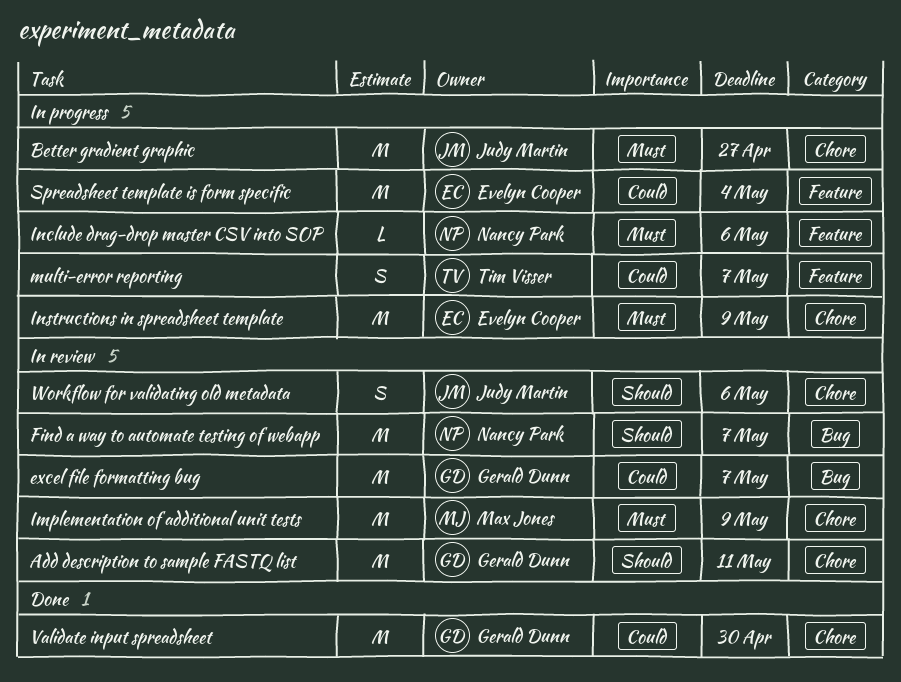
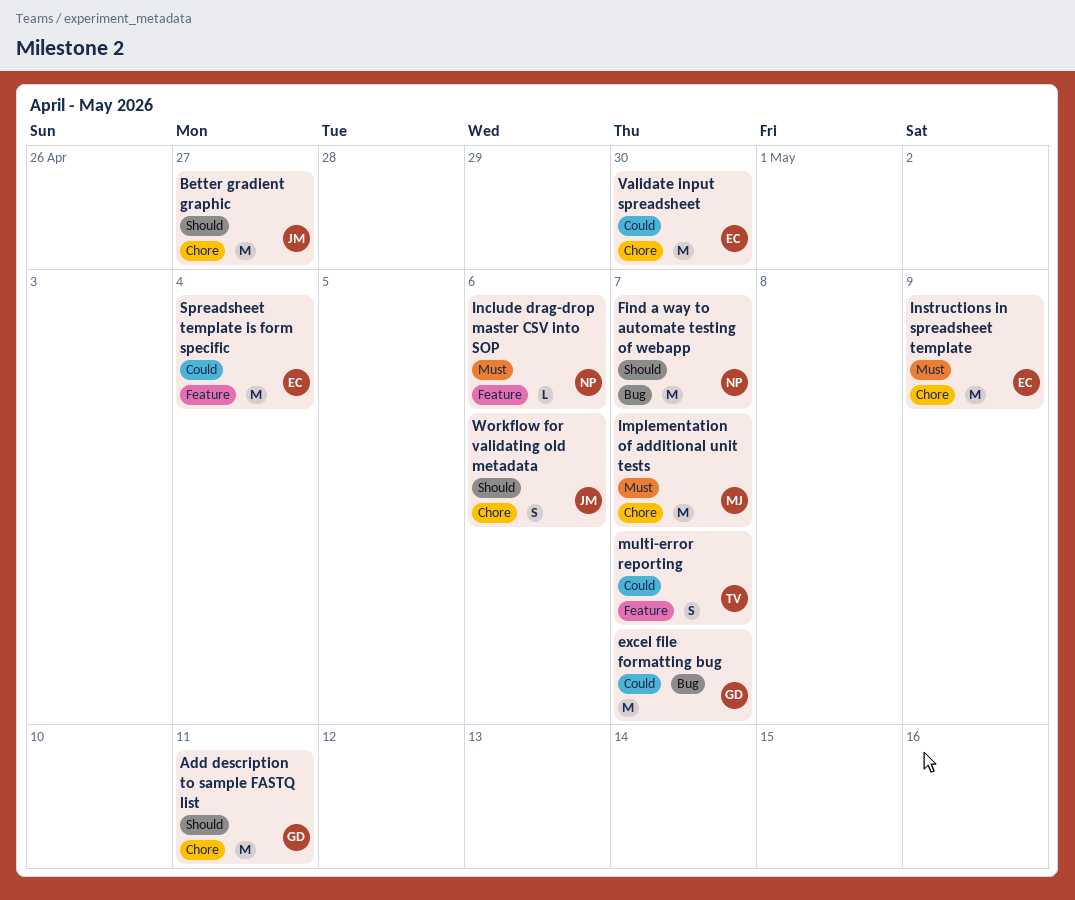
Better gradient graphic, priority: Must -> Should
Implementation of additional unit tests, due: May 9 -> May 7
Validate input spreadsheet, owner: Gerald Dunn -> Evelyn Cooper

